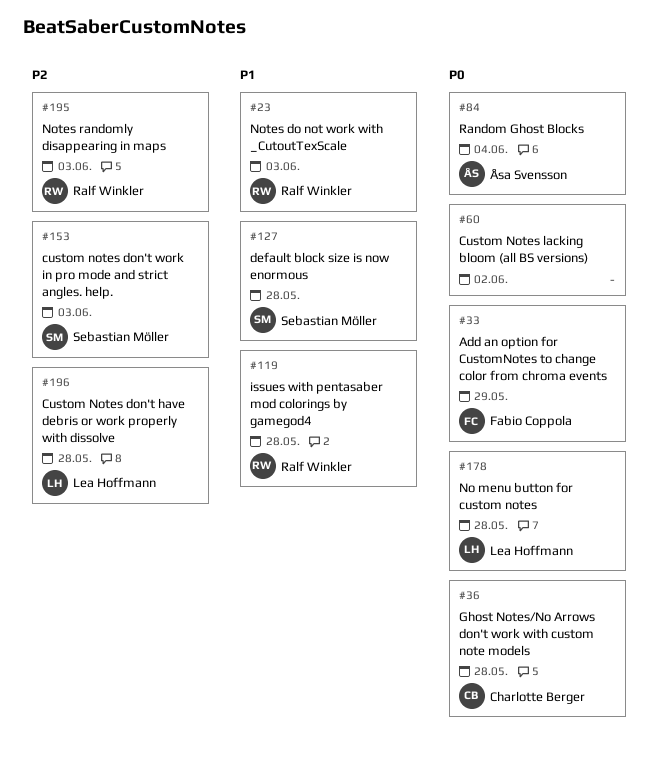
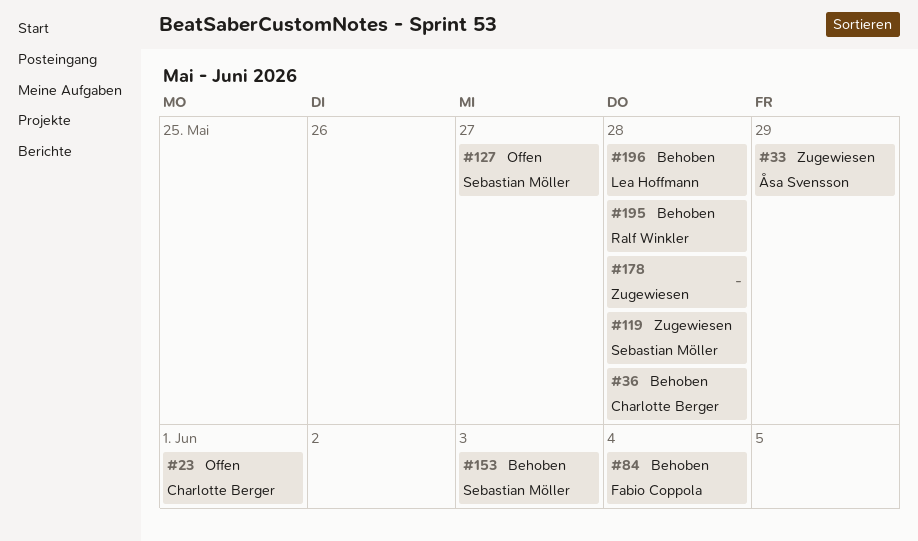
#23, owner: Ralf Winkler -> Charlotte Berger
#23, due: Jun 3 -> Jun 1
#33, owner: Fabio Coppola -> Åsa Svensson
#60: present -> none
#84, owner: Åsa Svensson -> Fabio Coppola
#119, owner: Ralf Winkler -> Sebastian Möller
#127, due: May 28 -> May 27
#178, owner: Lea Hoffmann -> none
#195, due: Jun 3 -> May 28

